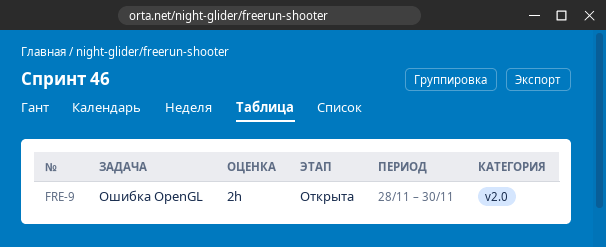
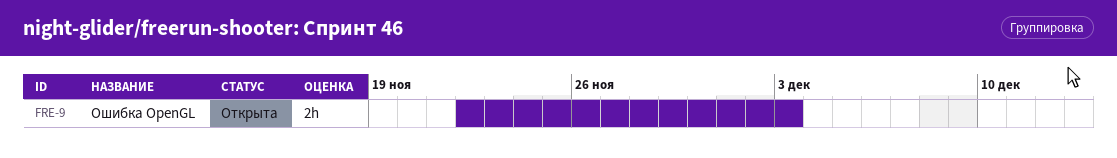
FRE-9, start: Nov 28 -> Nov 22
FRE-9, due: Nov 30 -> Dec 3

